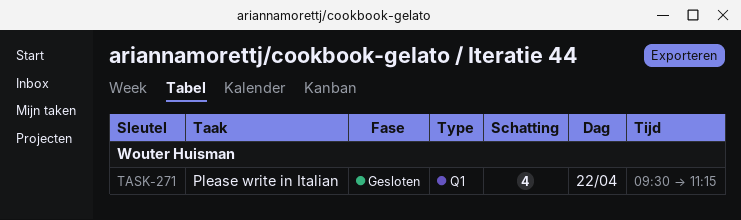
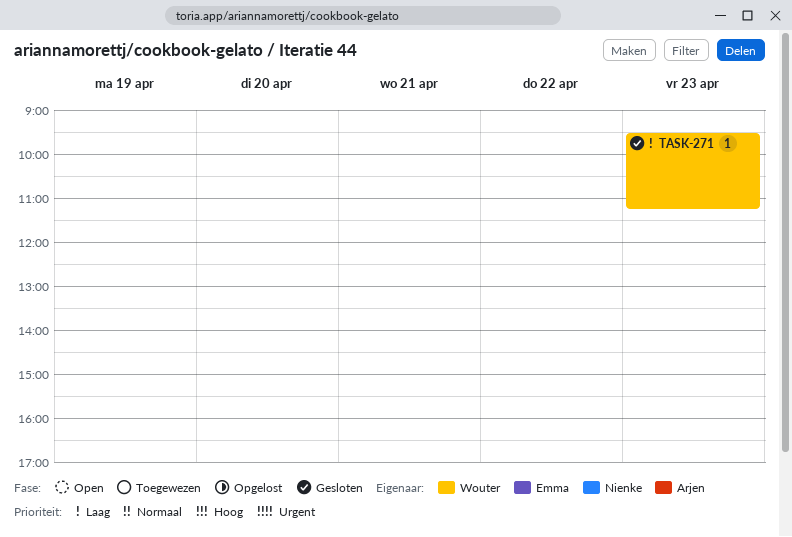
TASK-271, estimate: 4 -> 1
TASK-271, day: Apr 22 -> Apr 23

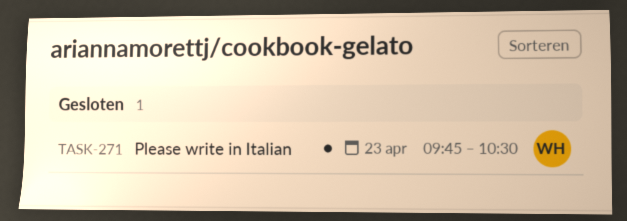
TASK-271, begins: 09:30 -> 09:45
TASK-271, ends: 11:15 -> 10:30

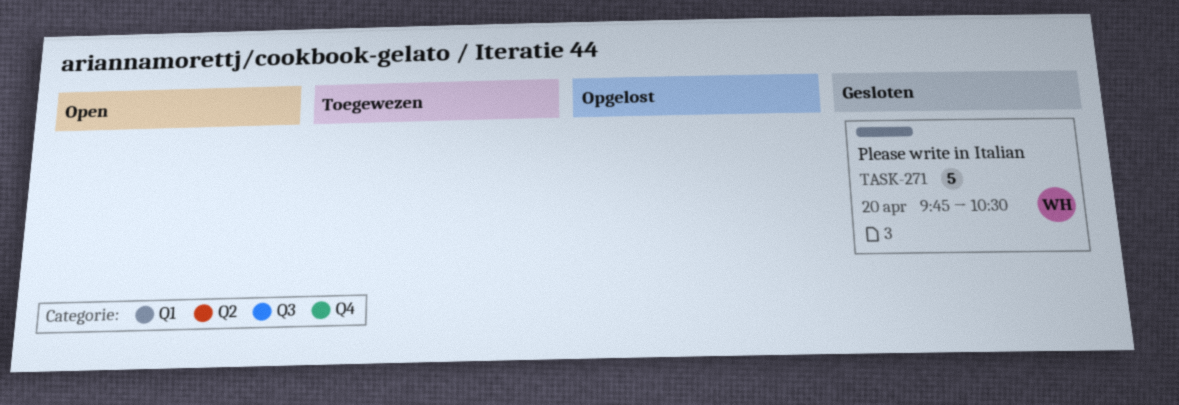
TASK-271, estimate: 1 -> 5
TASK-271, day: Apr 23 -> Apr 20

